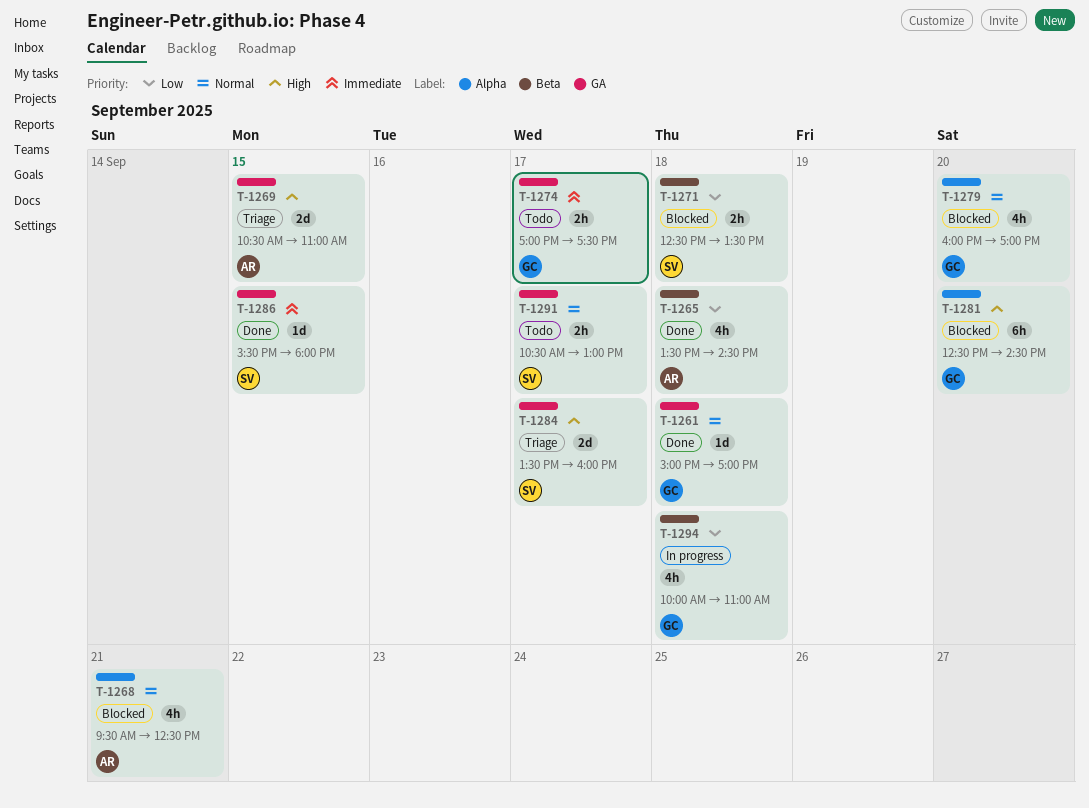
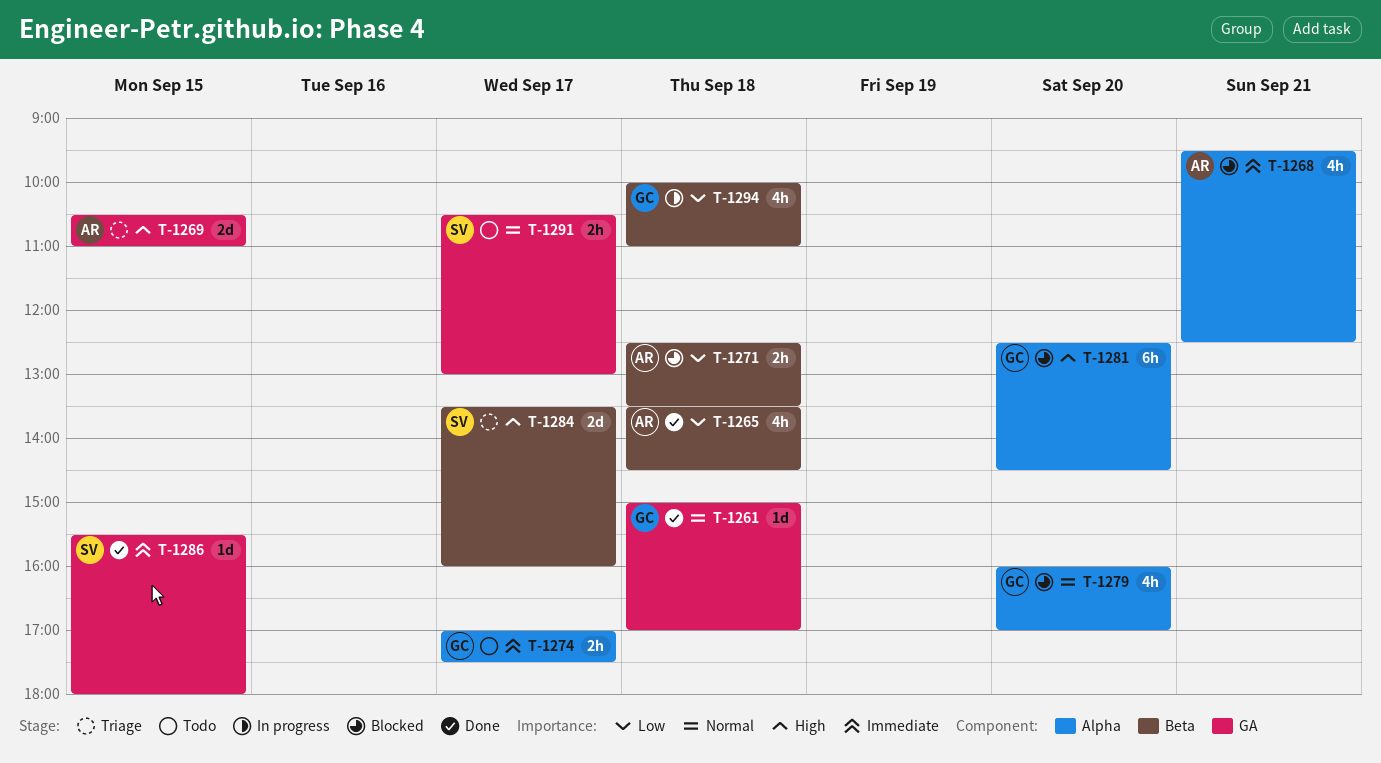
T-1268, priority: Normal -> Immediate
T-1271, owner: SV -> AR
T-1274, label: GA -> Alpha
T-1284, label: GA -> Beta

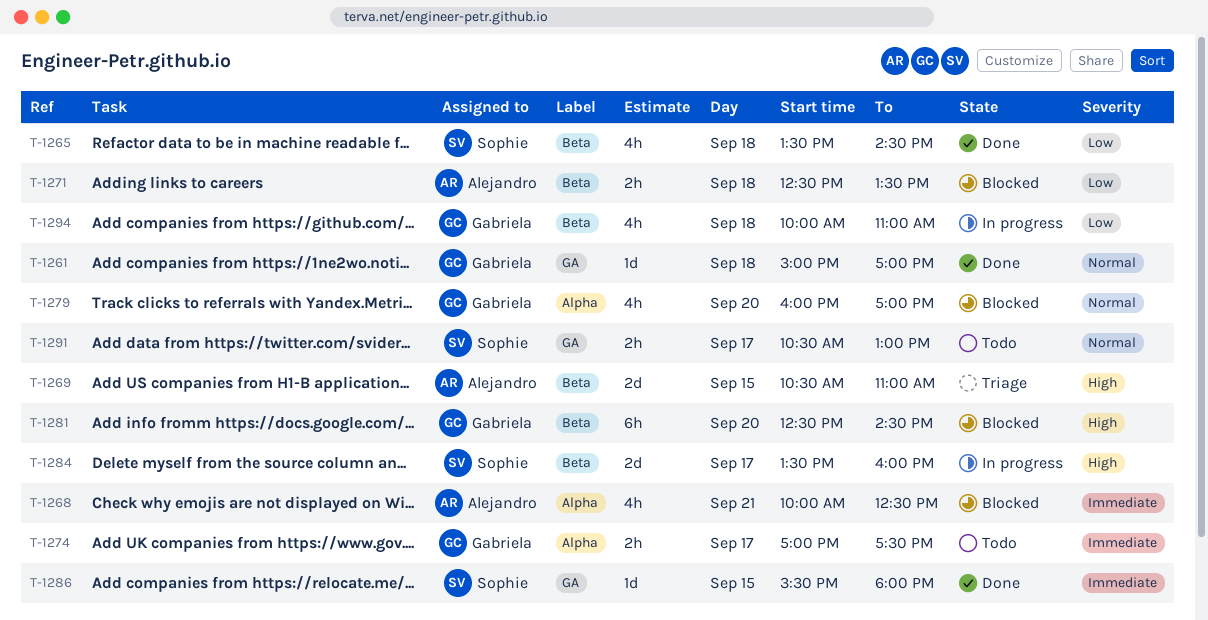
T-1265, owner: Alejandro -> Sophie
T-1268, begins: 09:30 -> 10:00
T-1269, label: GA -> Beta
T-1281, label: Alpha -> Beta
T-1284, status: Triage -> In progress

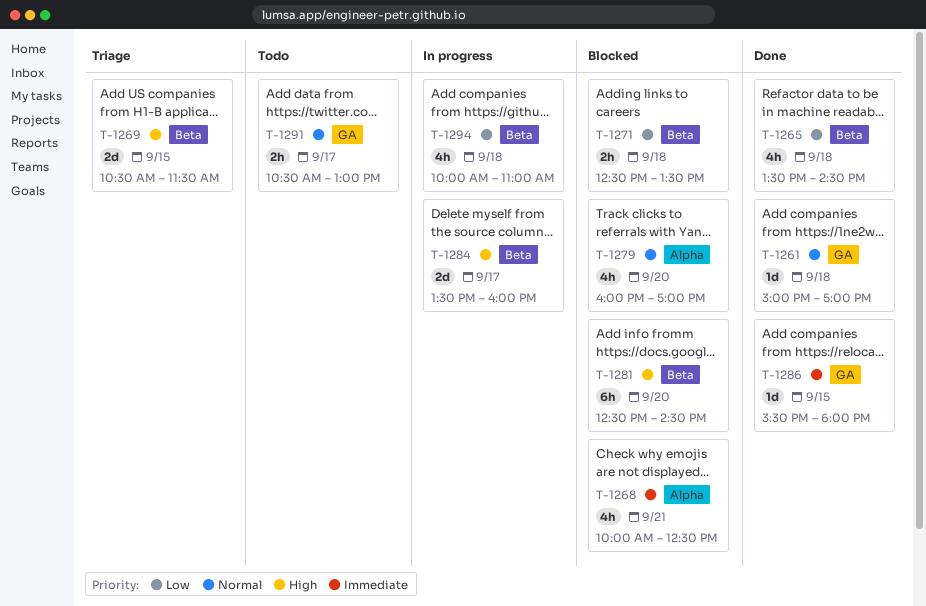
T-1269, ends: 11:00 -> 11:30
T-1274: present -> none

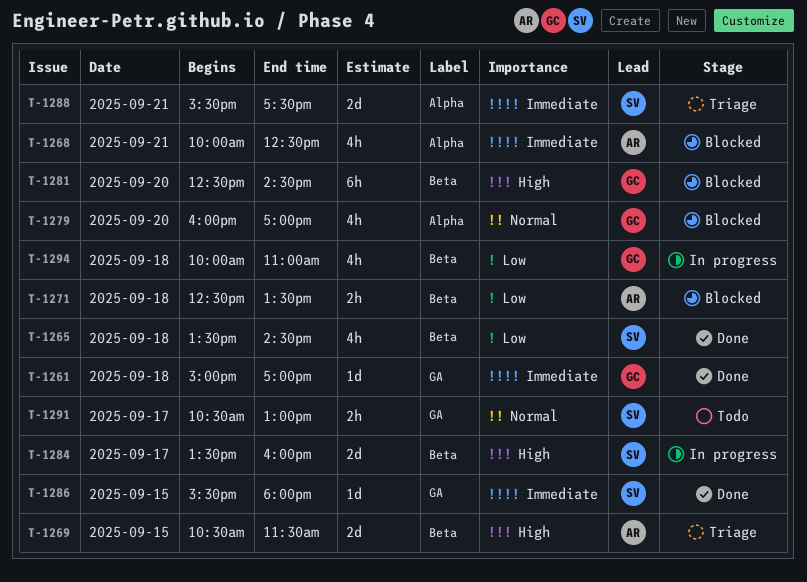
T-1261, priority: Normal -> Immediate
T-1288: none -> present

